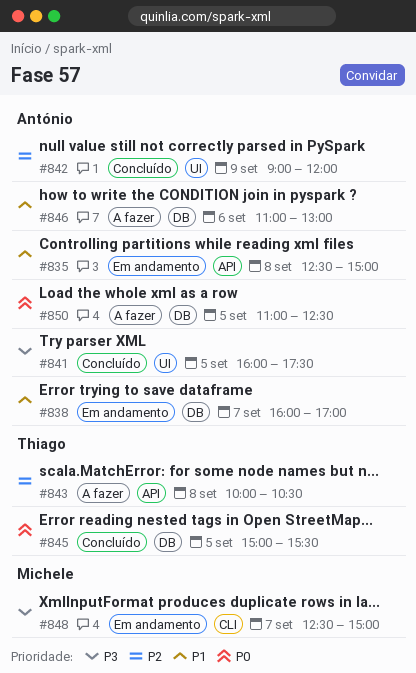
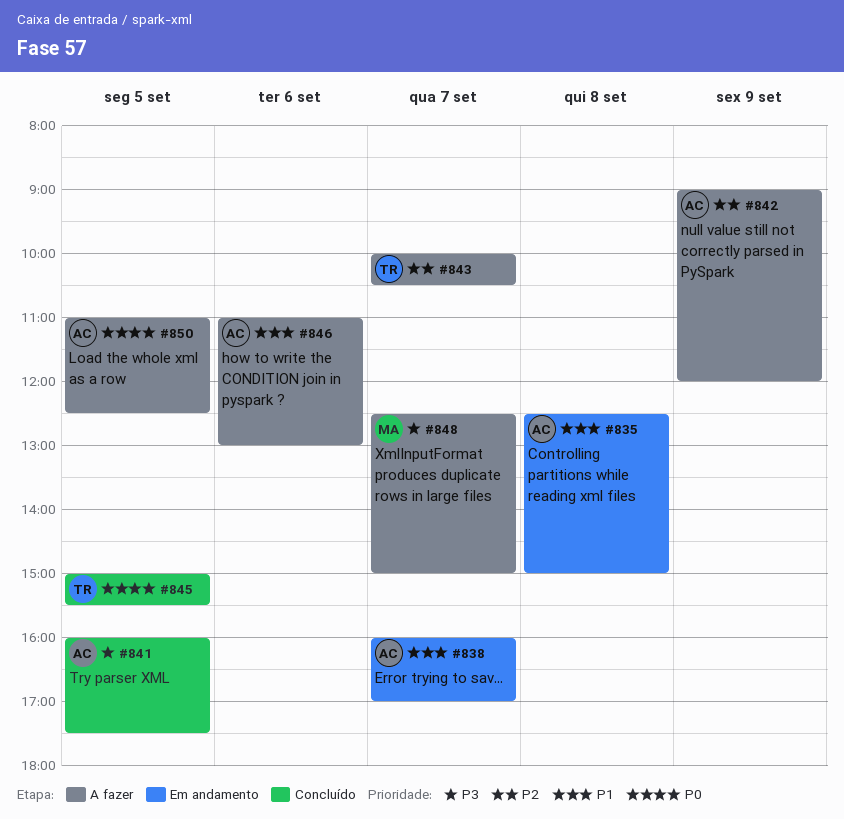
#842, status: Concluído -> A fazer
#843, day: Sep 8 -> Sep 7
#848, status: Em andamento -> A fazer

